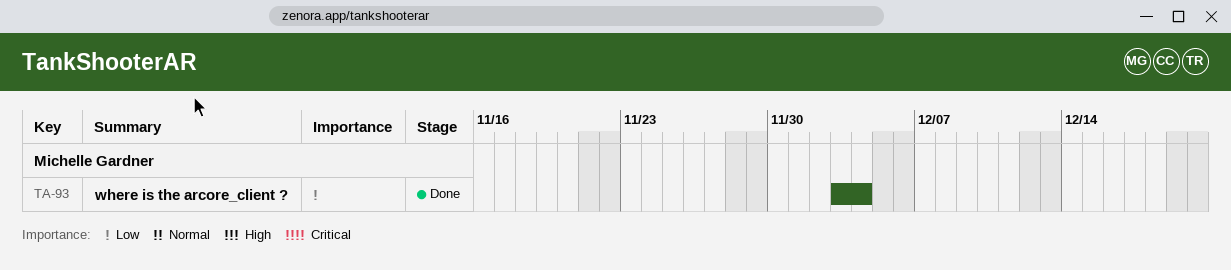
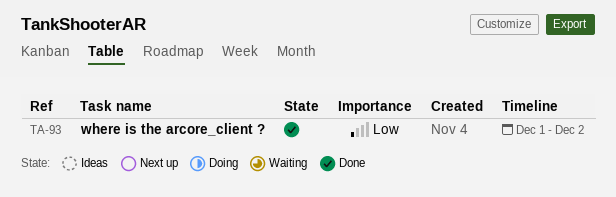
TA-93, start: Dec 3 -> Dec 1
TA-93, due: Dec 4 -> Dec 2

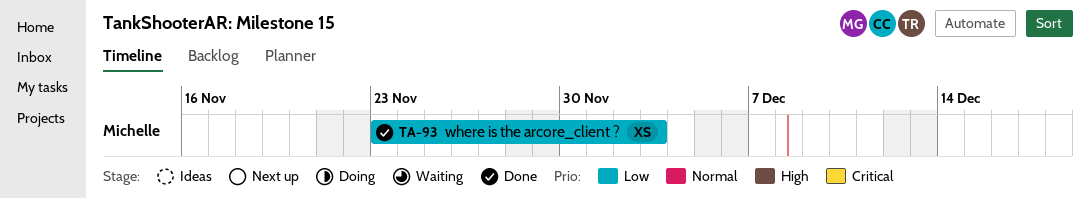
TA-93, start: Dec 1 -> Nov 23
TA-93, due: Dec 2 -> Dec 3

